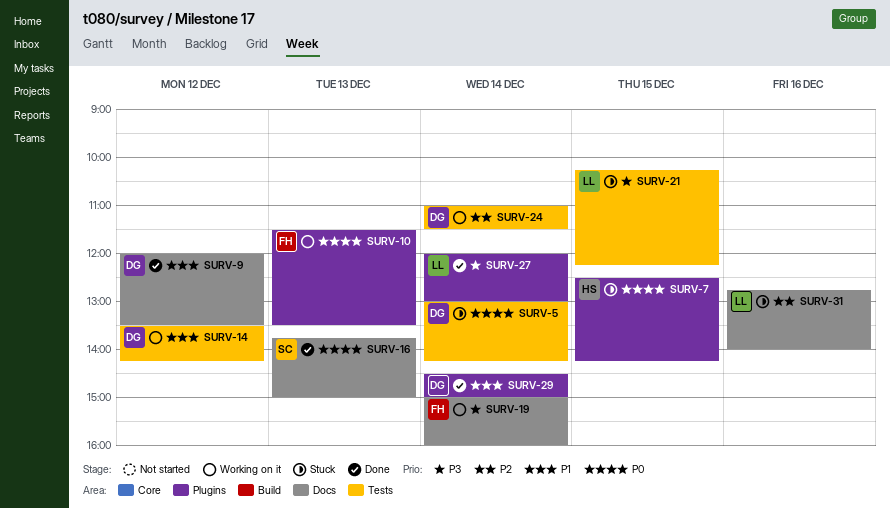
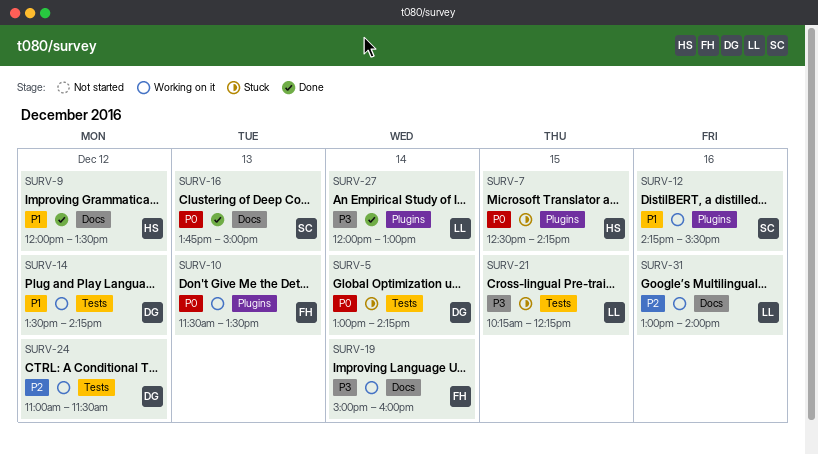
SURV-9, owner: DG -> HS
SURV-12: none -> present
SURV-24, day: Dec 14 -> Dec 12
SURV-29: present -> none
SURV-31, status: Stuck -> Working on it
SURV-31, begins: 12:45 -> 13:00

